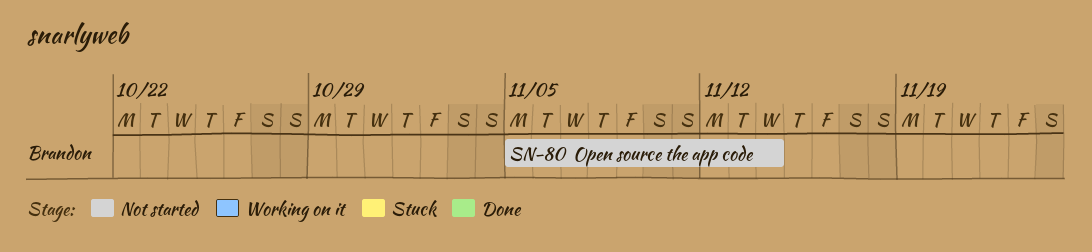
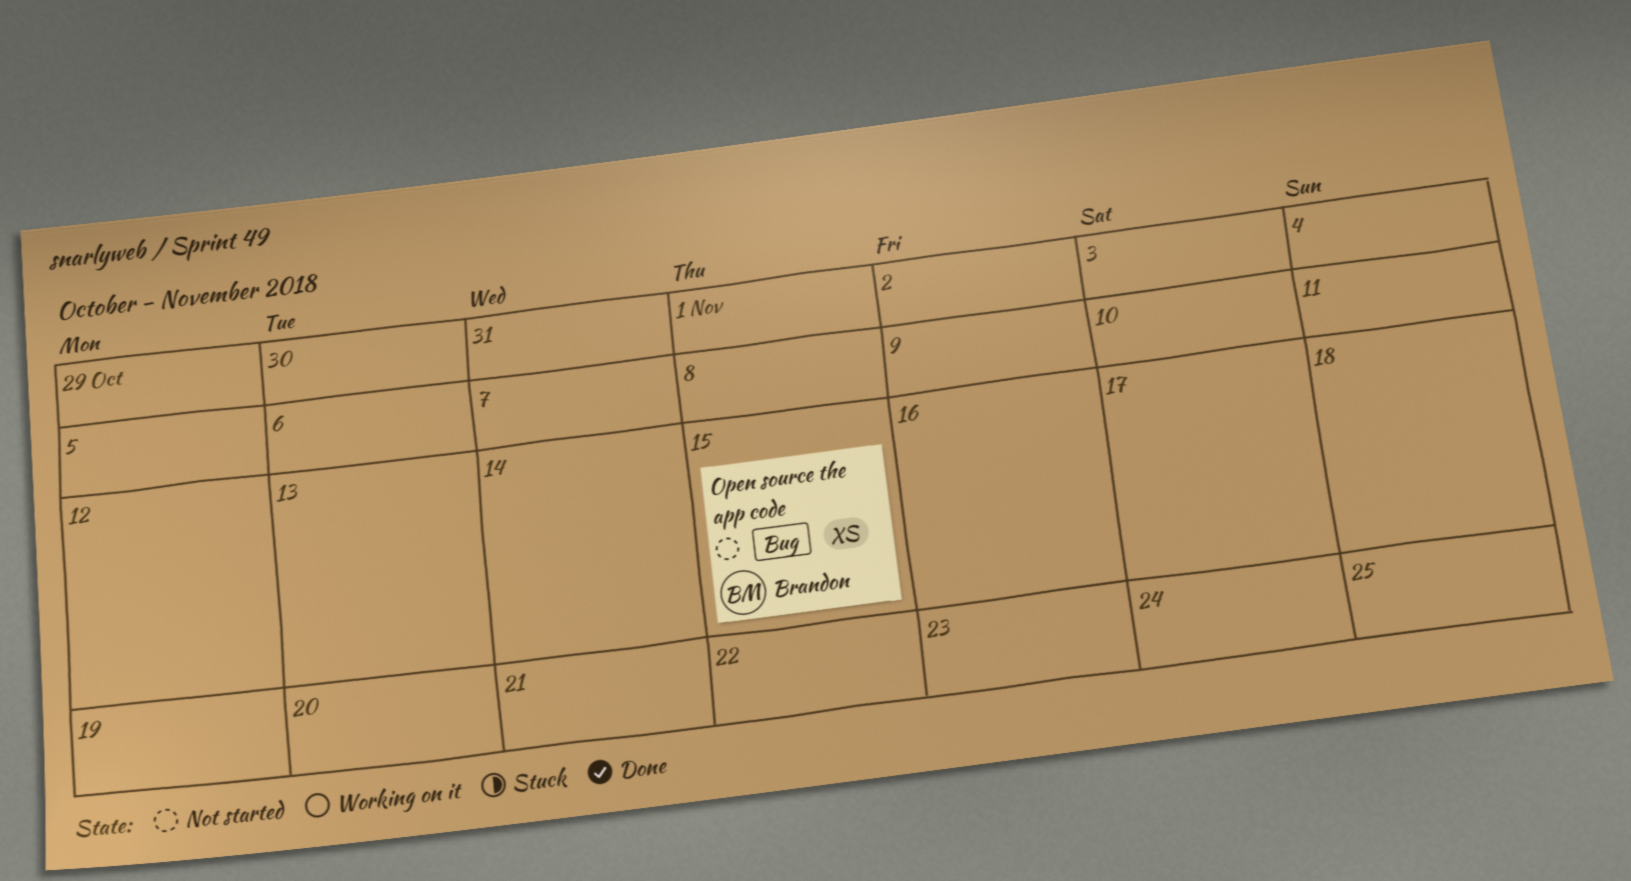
Open source the app code, due: Nov 14 -> Nov 15

